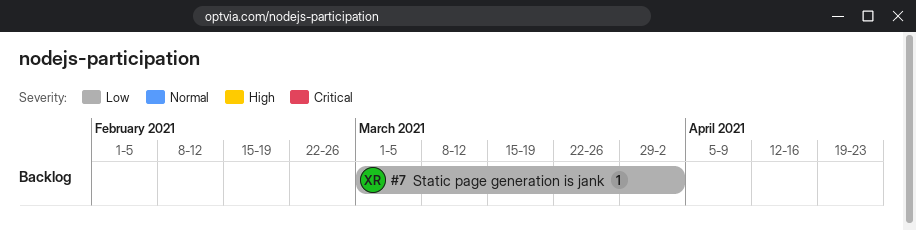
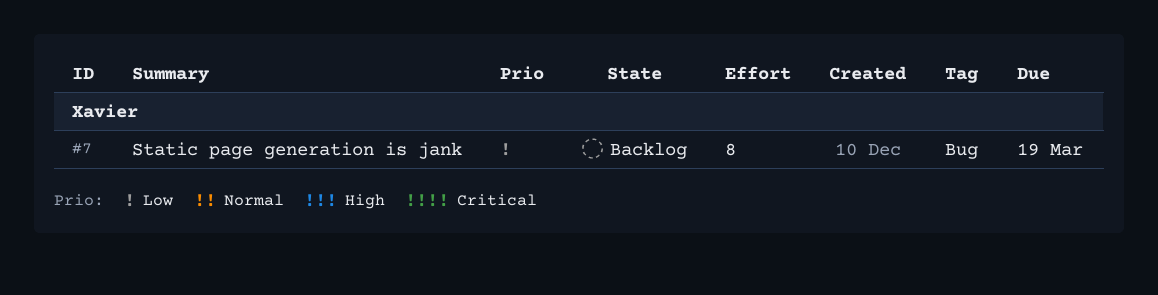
#7, estimate: 1 -> 8
#7, due: Apr 2 -> Mar 19

